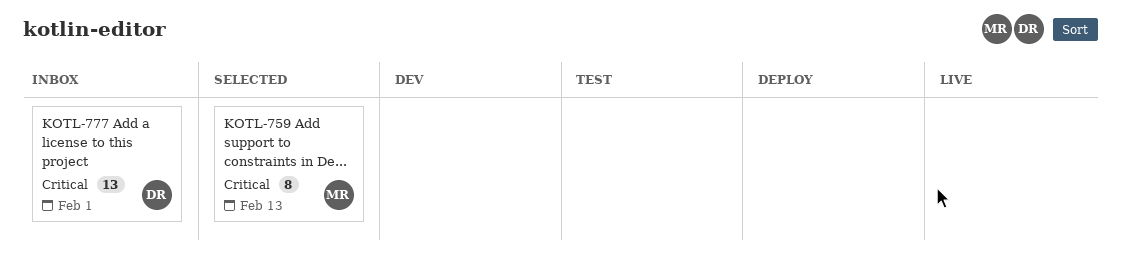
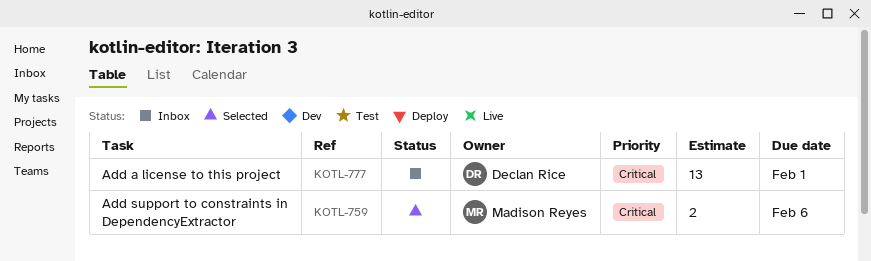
KOTL-759, estimate: 8 -> 2
KOTL-759, due: Feb 13 -> Feb 6

